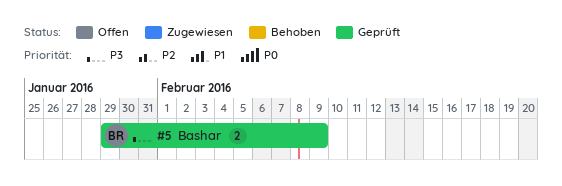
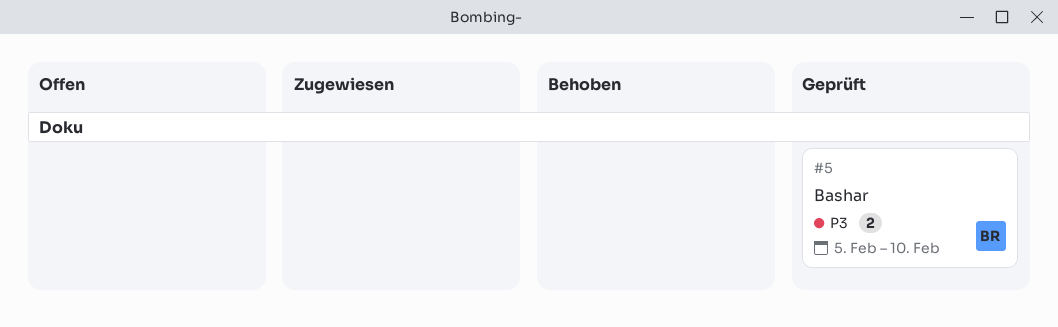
#5, start: Jan 29 -> Feb 5
#5, due: Feb 9 -> Feb 10

